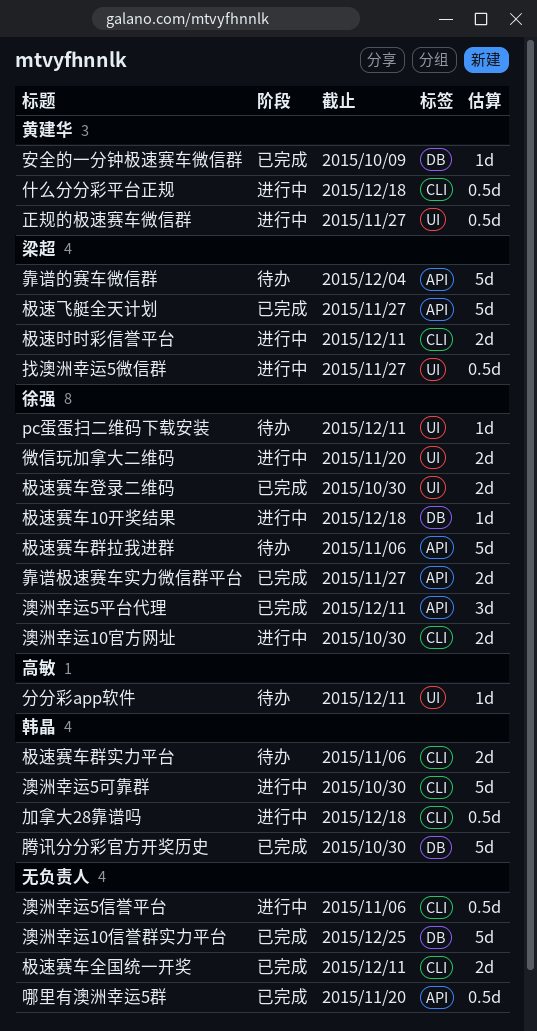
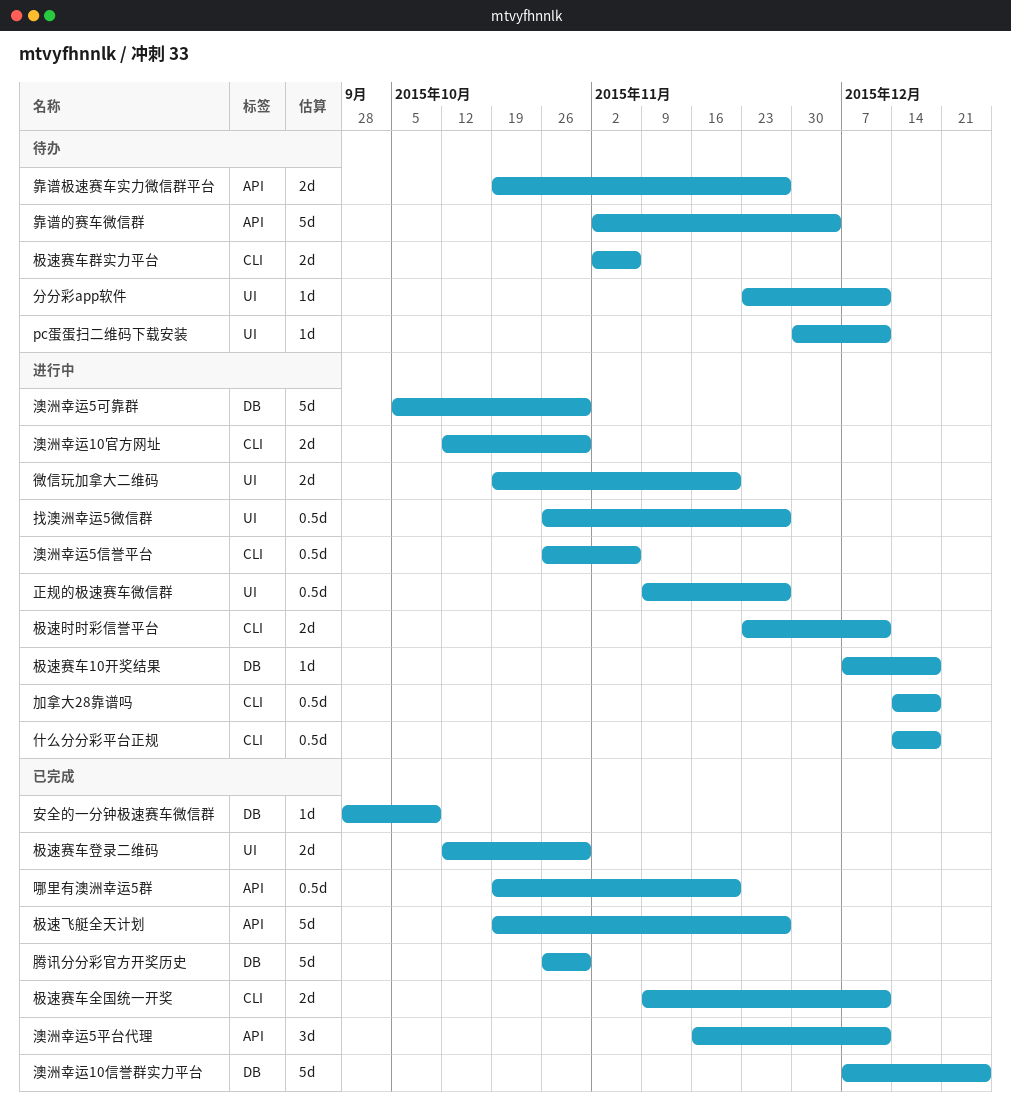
极速赛车群拉我进群: present -> none
澳洲幸运5可靠群, label: CLI -> DB
靠谱极速赛车实力微信群平台, status: 已完成 -> 待办

